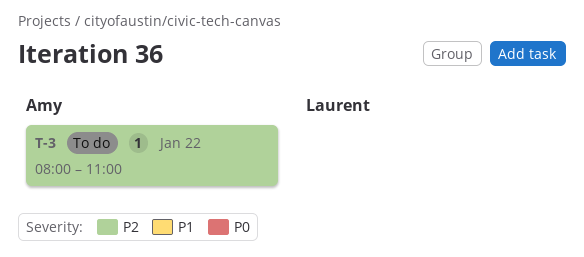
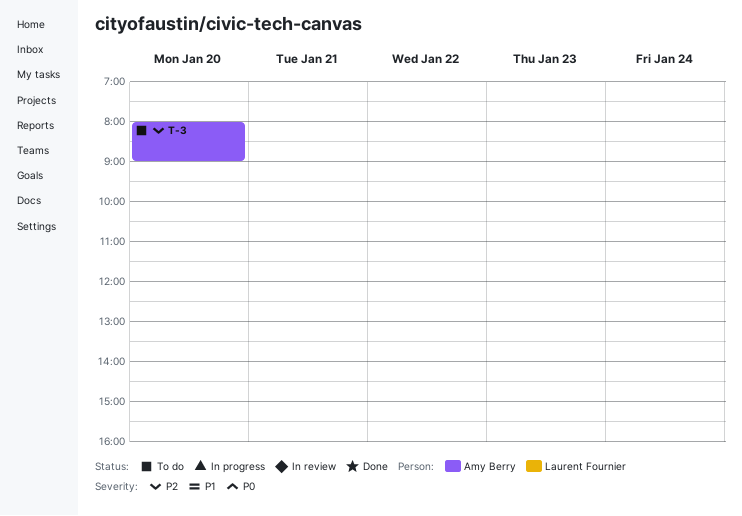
T-3, day: Jan 22 -> Jan 20
T-3, ends: 11:00 -> 09:00

